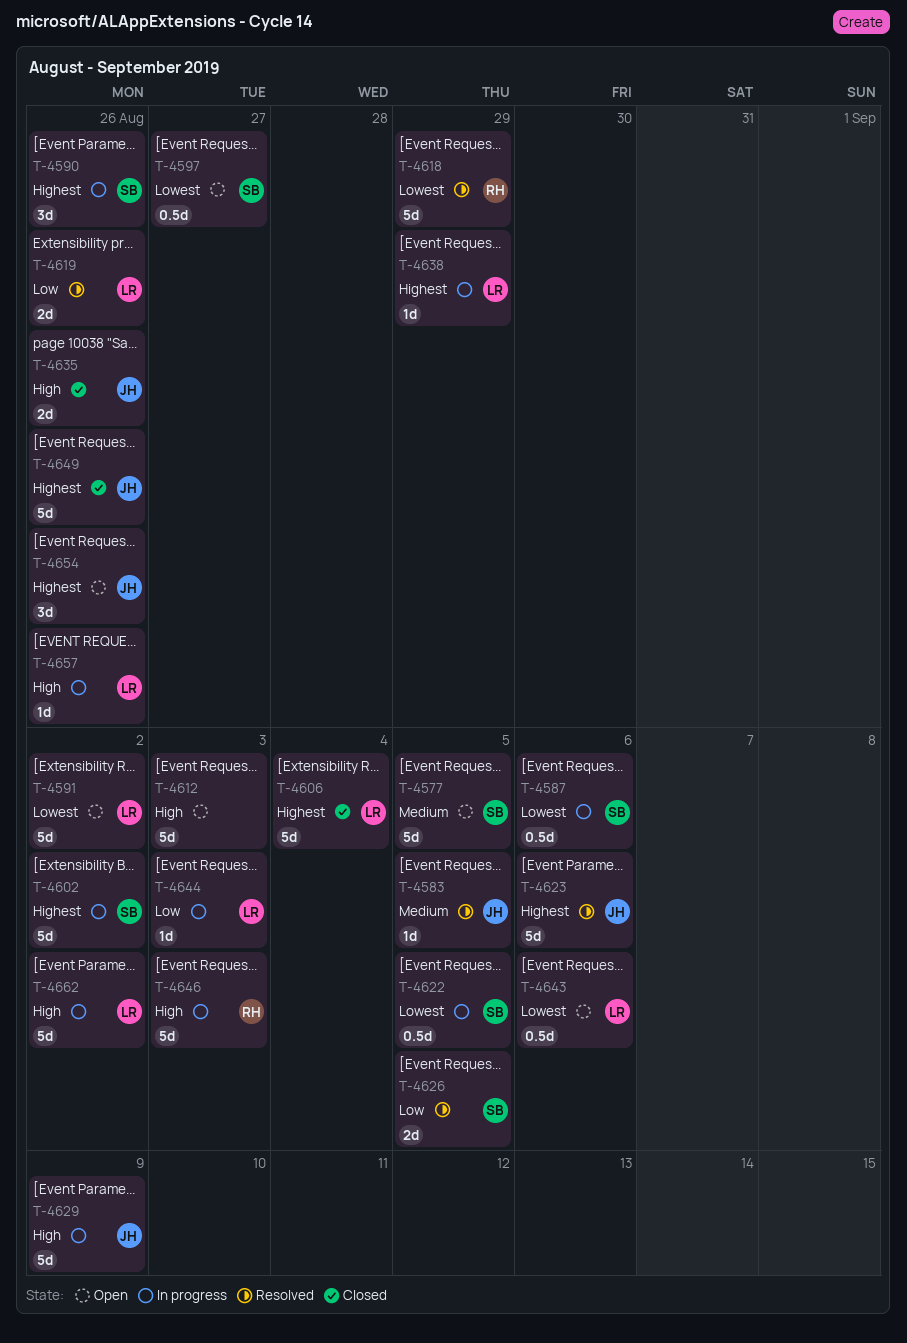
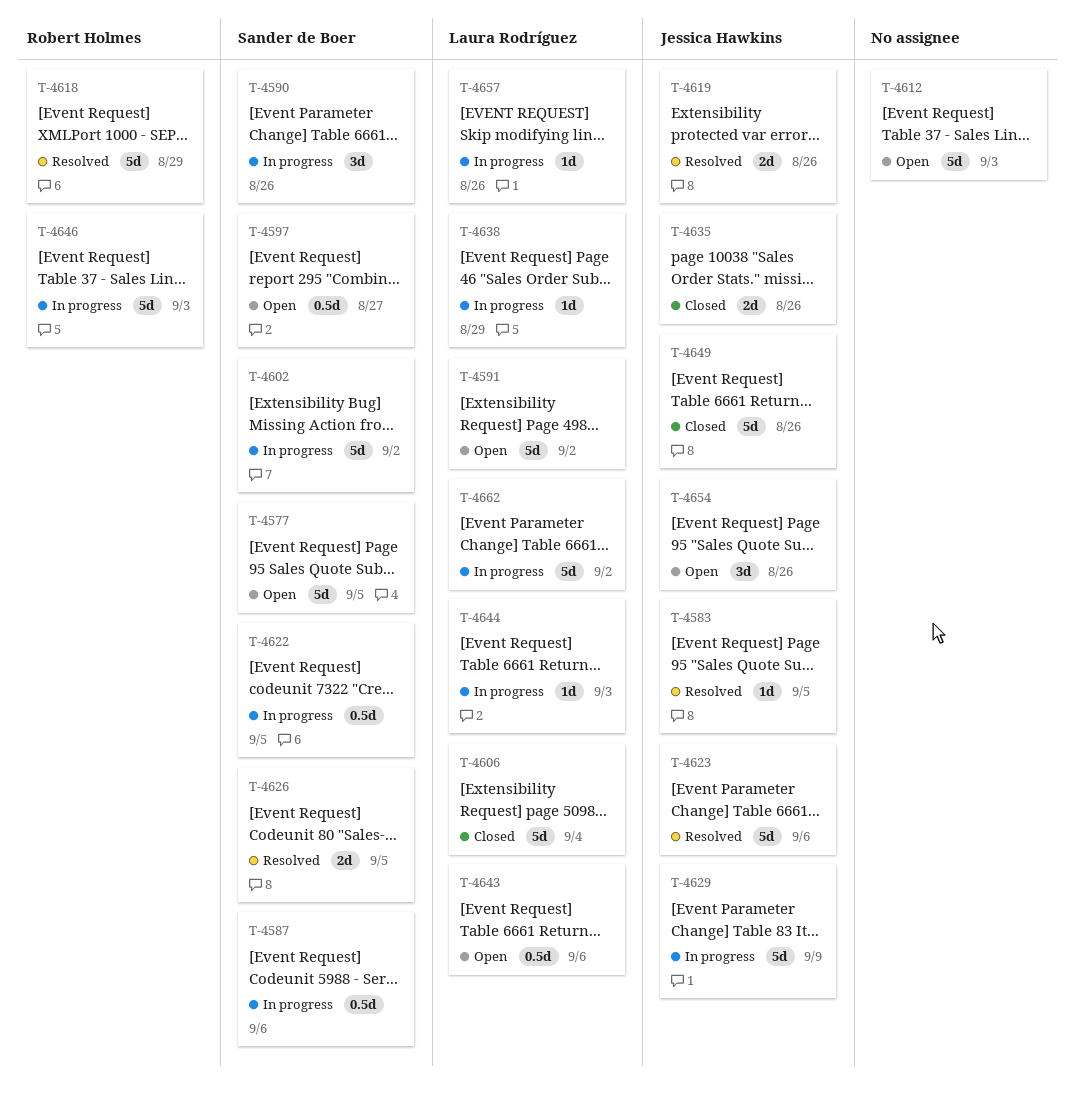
T-4619, owner: Laura Rodríguez -> Jessica Hawkins

